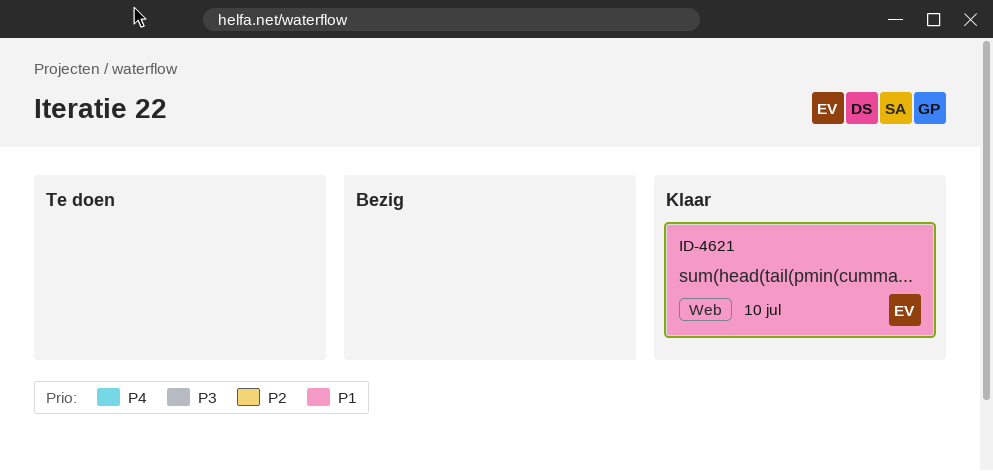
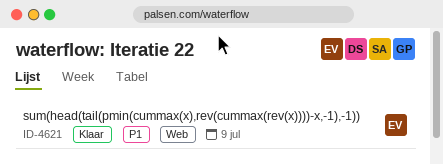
ID-4621, due: Jul 10 -> Jul 9

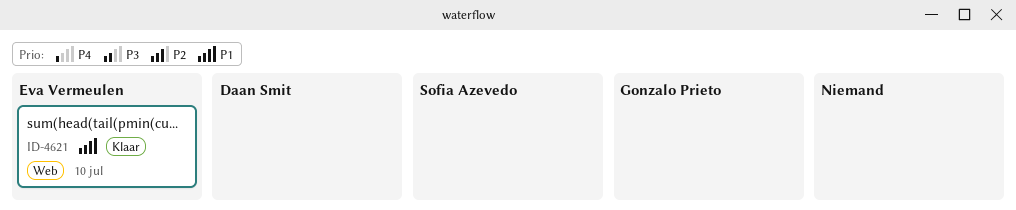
ID-4621, due: Jul 9 -> Jul 10

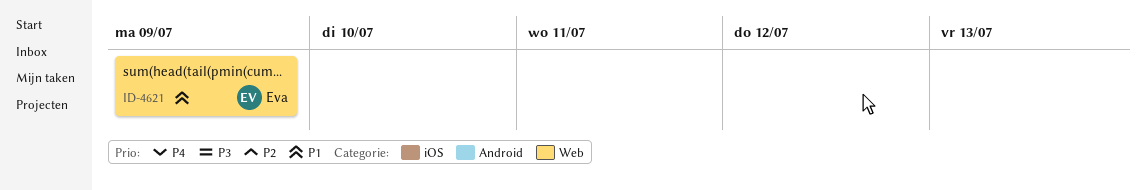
ID-4621, due: Jul 10 -> Jul 9

